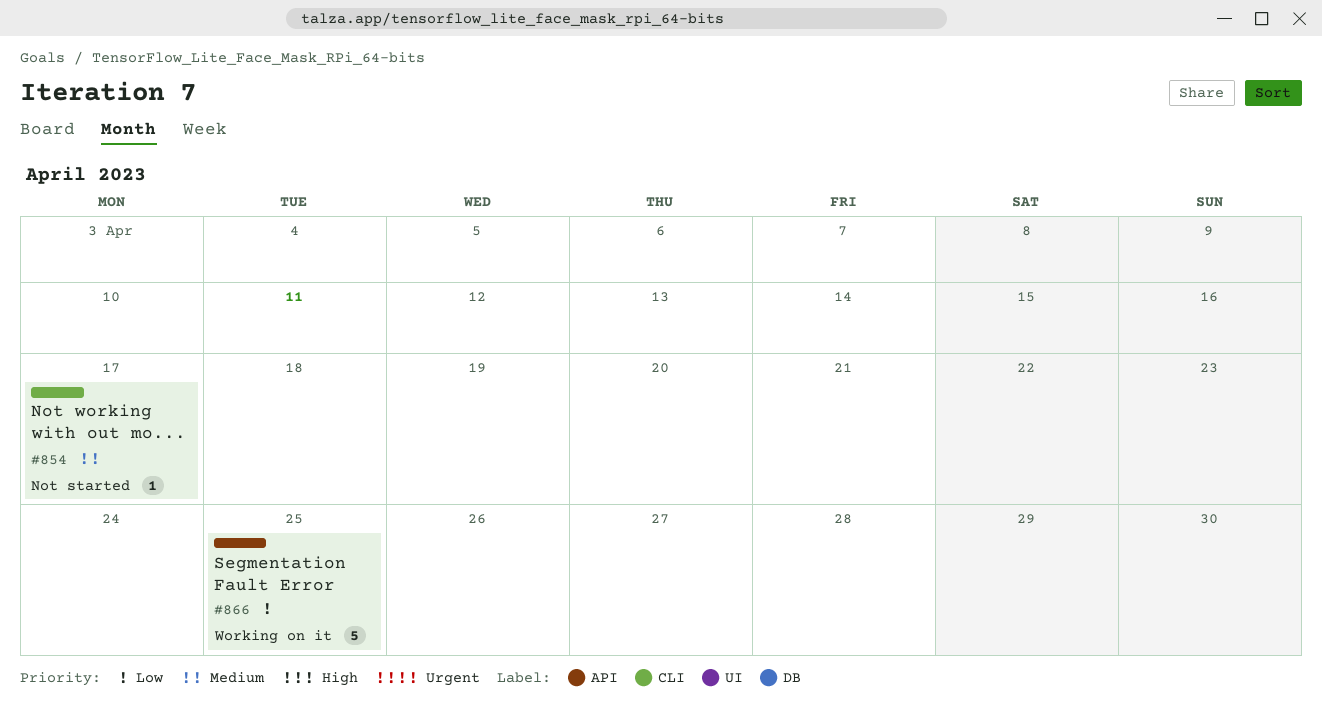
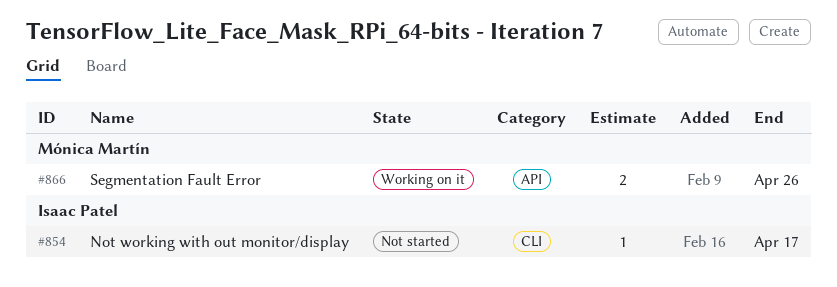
#866, estimate: 5 -> 2
#866, due: Apr 25 -> Apr 26

